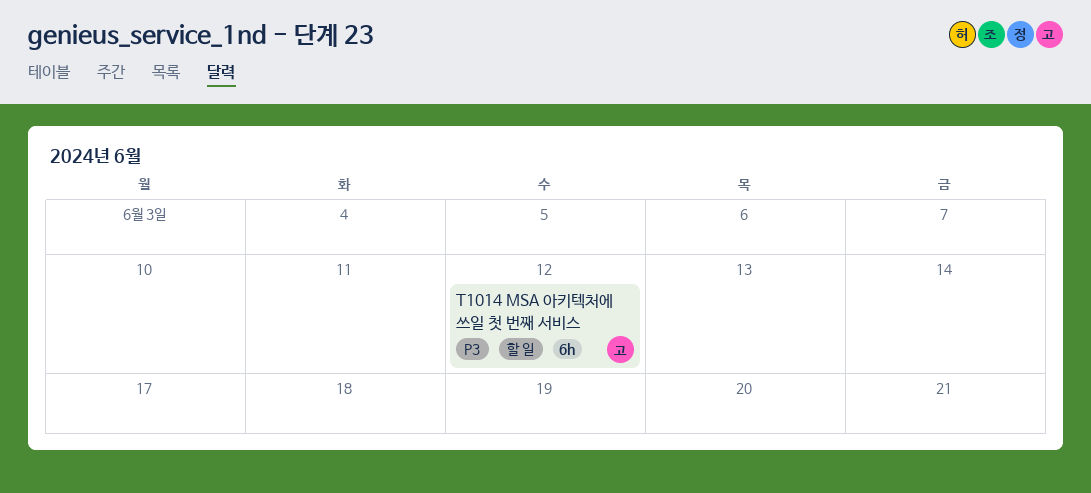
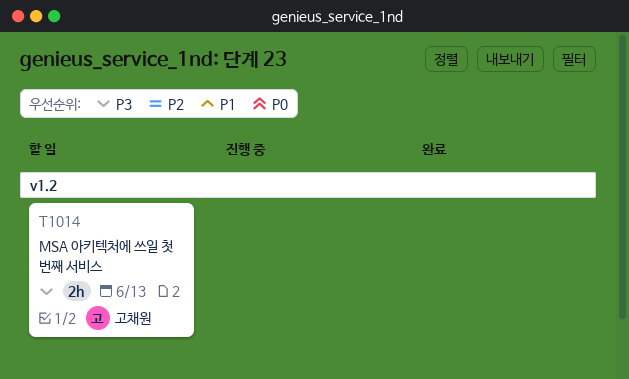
T1014, estimate: 6h -> 2h
T1014, due: Jun 12 -> Jun 13

